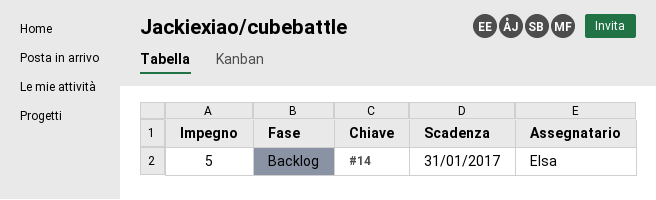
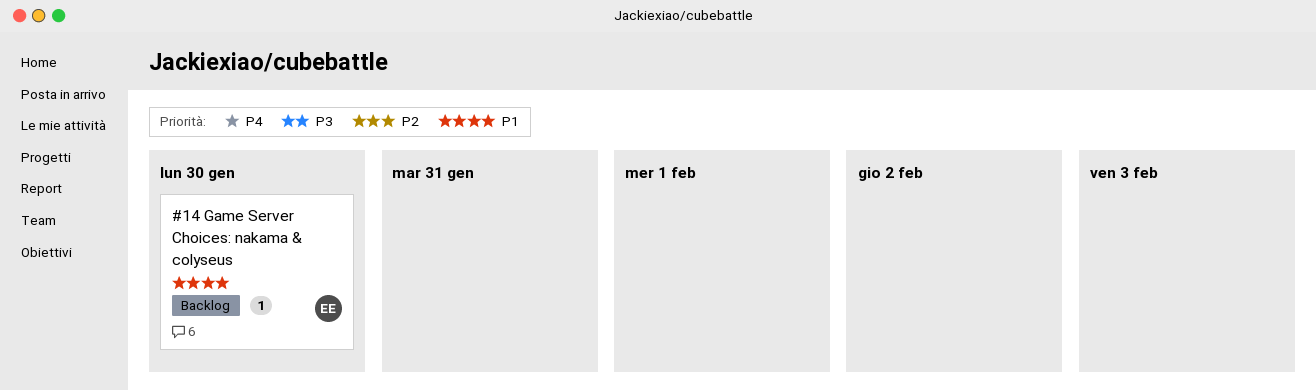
#14, estimate: 5 -> 1
#14, due: Jan 31 -> Jan 30

